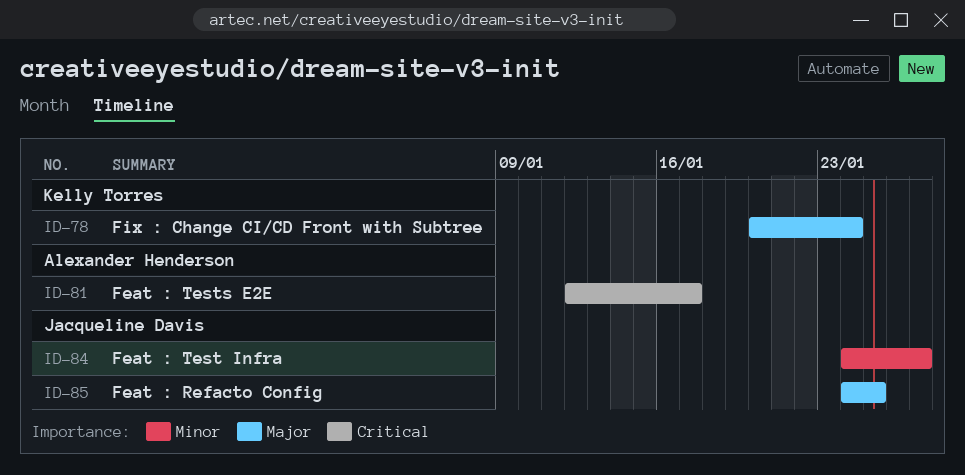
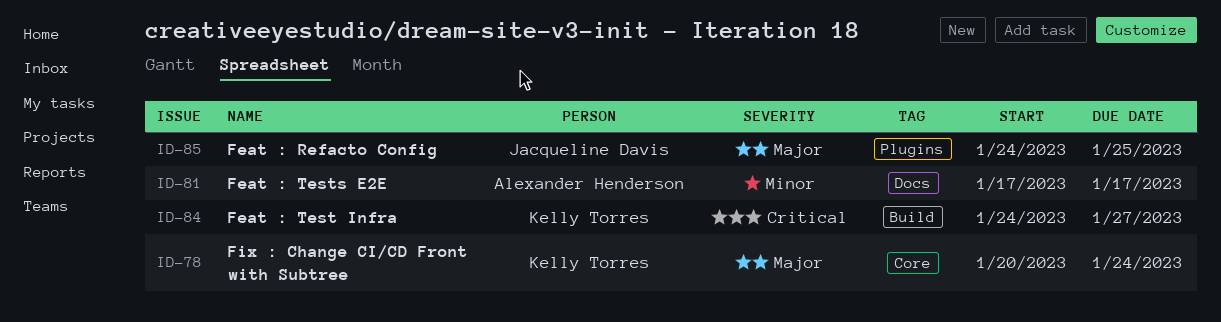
ID-81, priority: Critical -> Minor
ID-81, start: Jan 12 -> Jan 17
ID-84, owner: Jacqueline Davis -> Kelly Torres
ID-84, priority: Minor -> Critical

